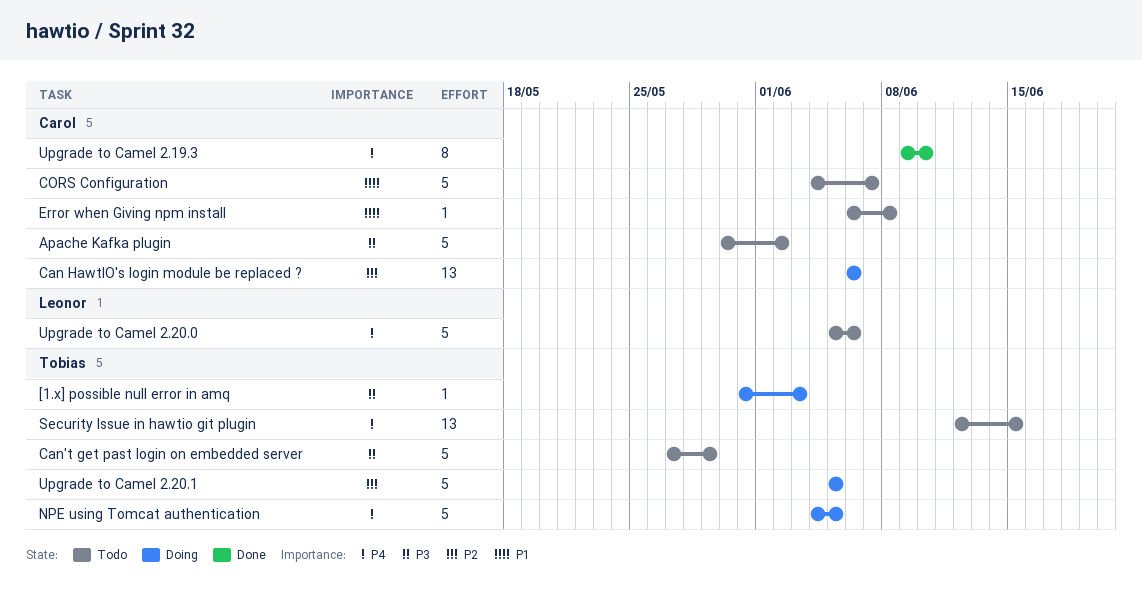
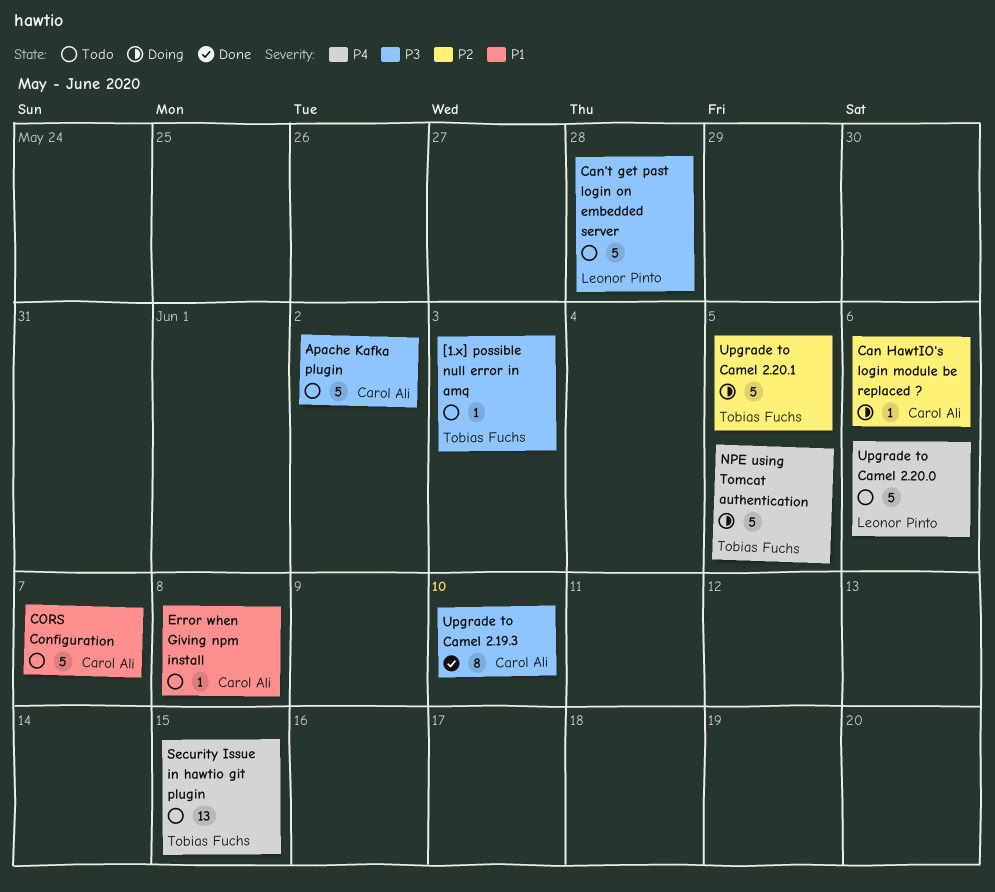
[1.x] possible null error in amq, status: Doing -> Todo
Can HawtIO's login module be replaced ?, estimate: 13 -> 1
Can't get past login on embedded server, owner: Tobias Fuchs -> Leonor Pinto
Can't get past login on embedded server, due: May 29 -> May 28
Upgrade to Camel 2.19.3, priority: P4 -> P3

